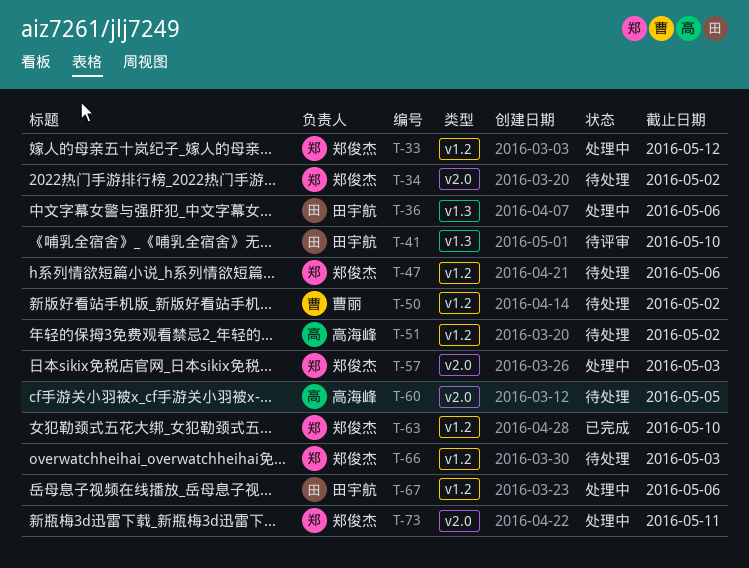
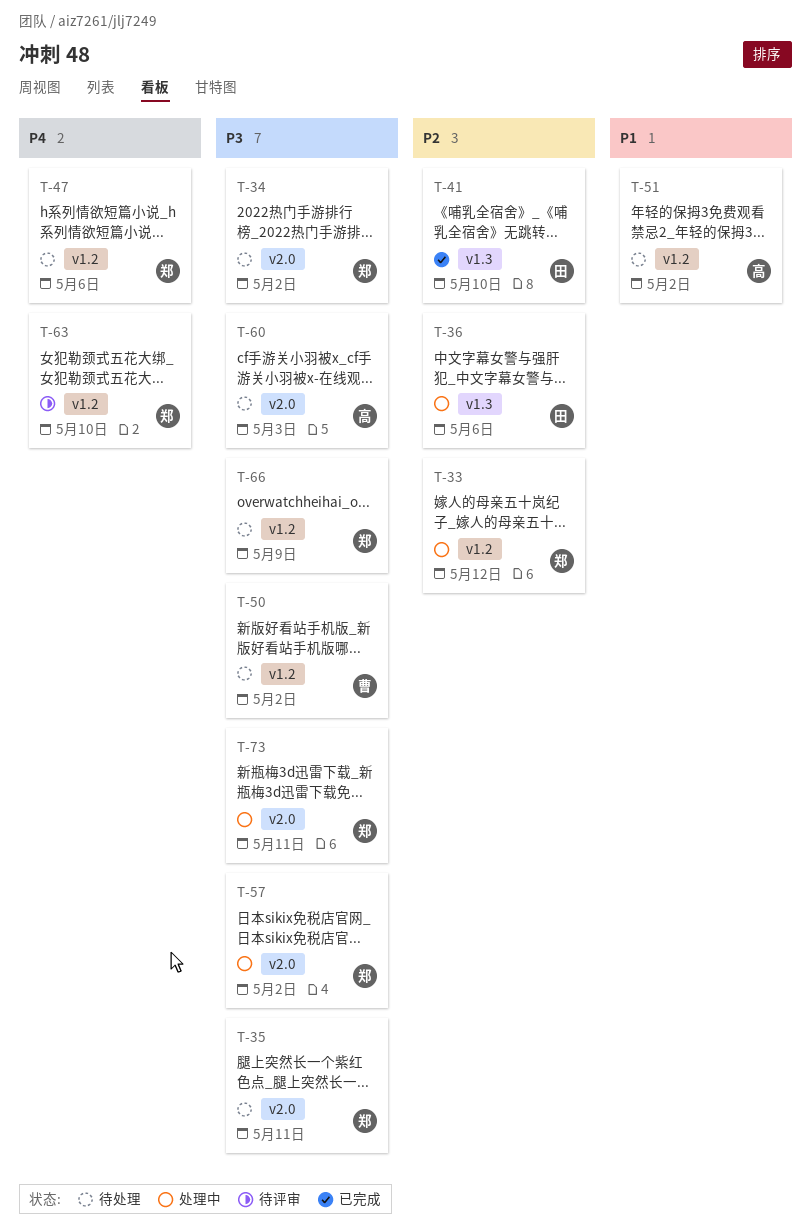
T-35: none -> present
T-41, status: 待评审 -> 已完成
T-57, due: May 3 -> May 2
T-60, due: May 5 -> May 3
T-63, status: 已完成 -> 待评审
T-66, due: May 3 -> May 9
T-67: present -> none

